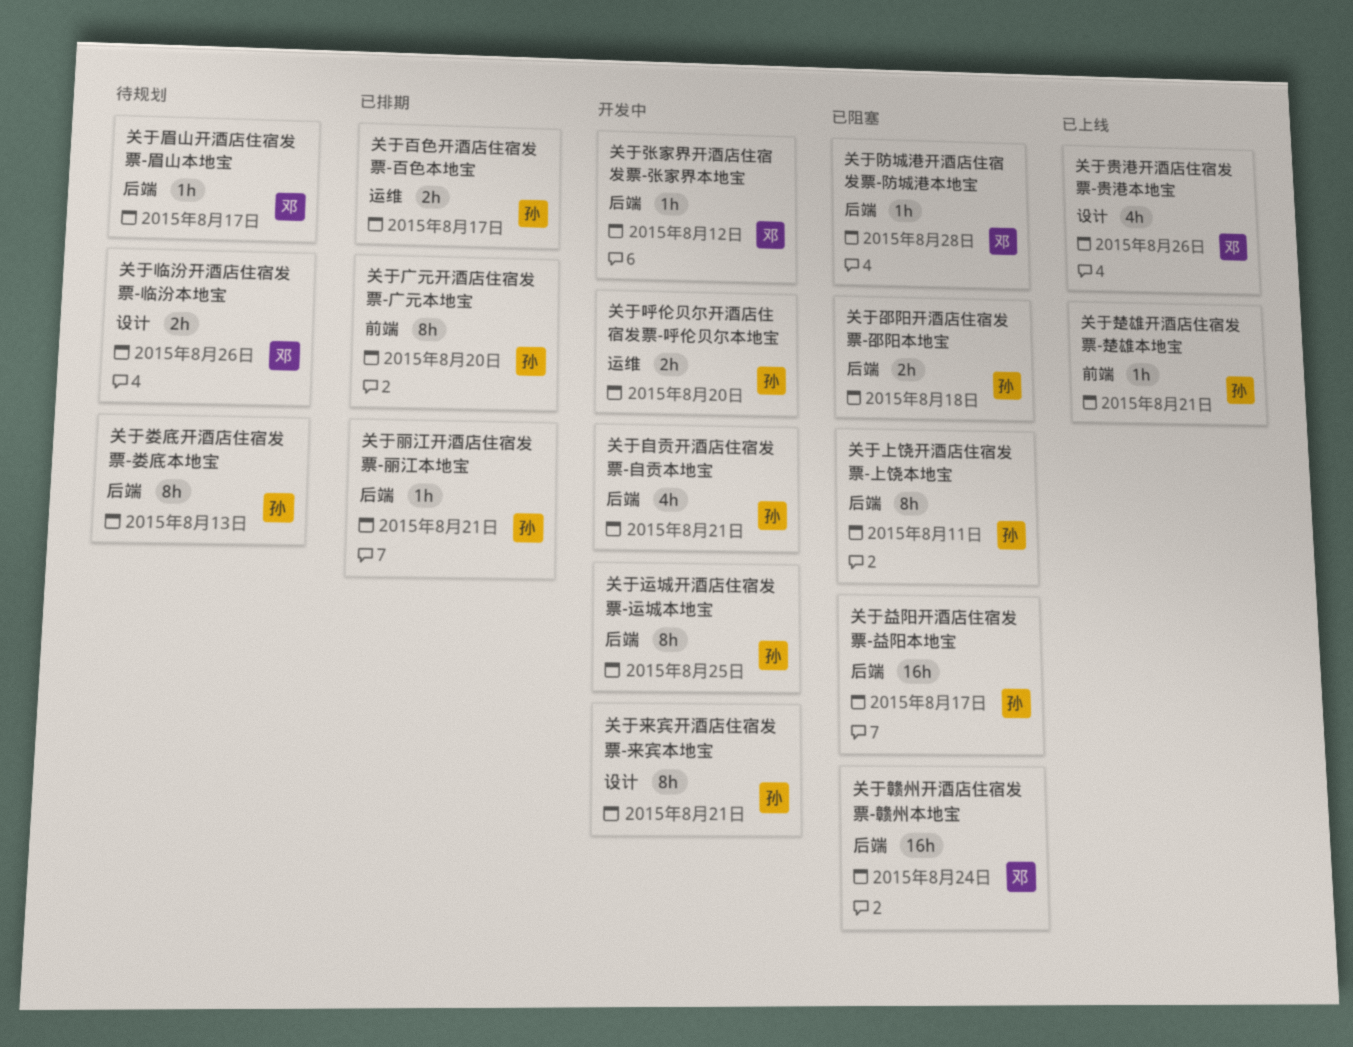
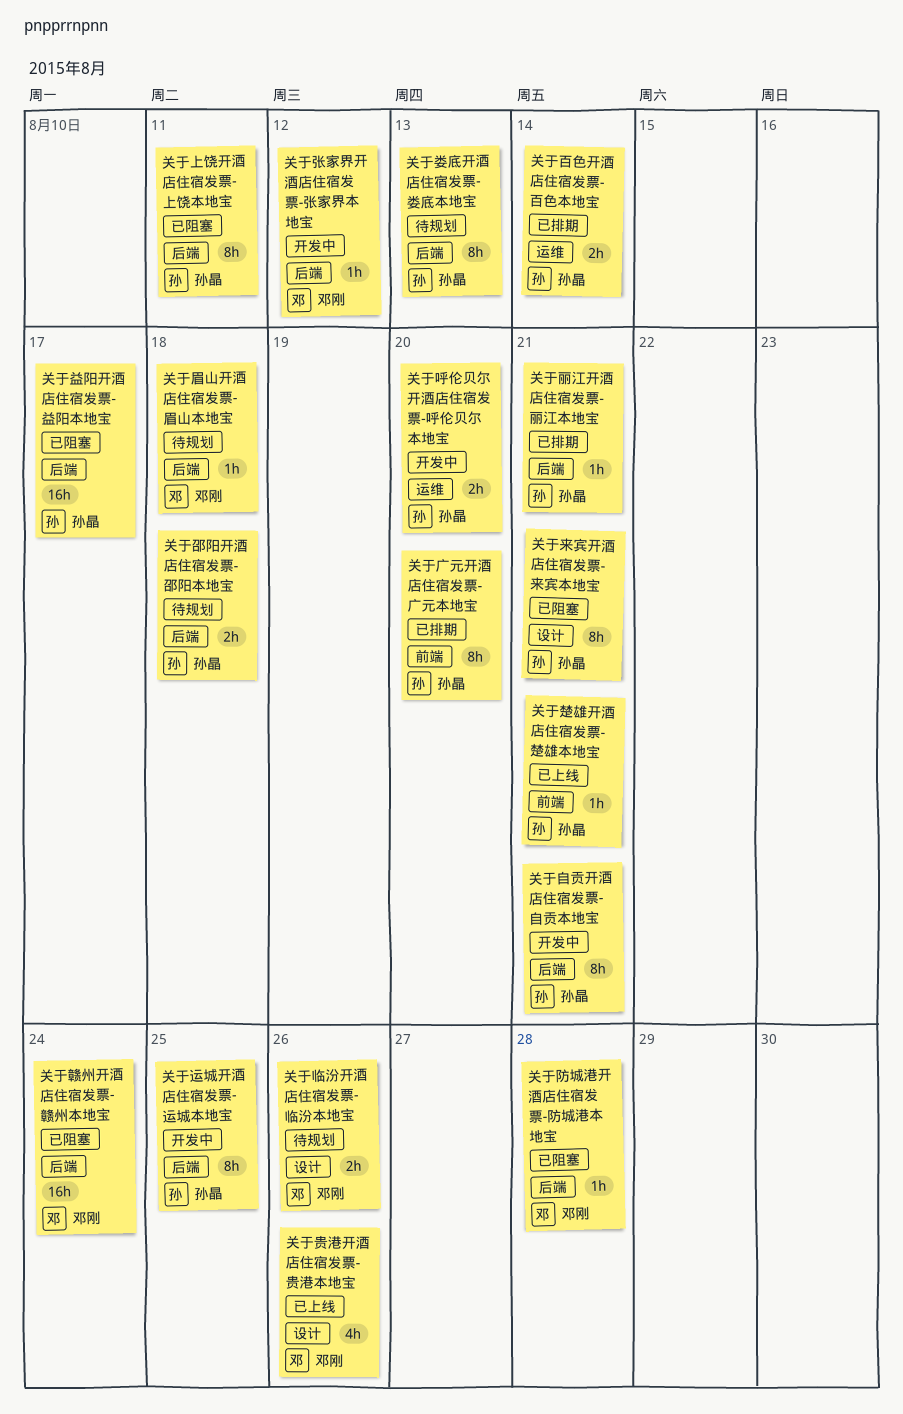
关于来宾开酒店住宿发票-来宾本地宝, status: 开发中 -> 已阻塞
关于百色开酒店住宿发票-百色本地宝, due: Aug 17 -> Aug 14
关于眉山开酒店住宿发票-眉山本地宝, due: Aug 17 -> Aug 18
关于自贡开酒店住宿发票-自贡本地宝, estimate: 4h -> 8h
关于邵阳开酒店住宿发票-邵阳本地宝, status: 已阻塞 -> 待规划

